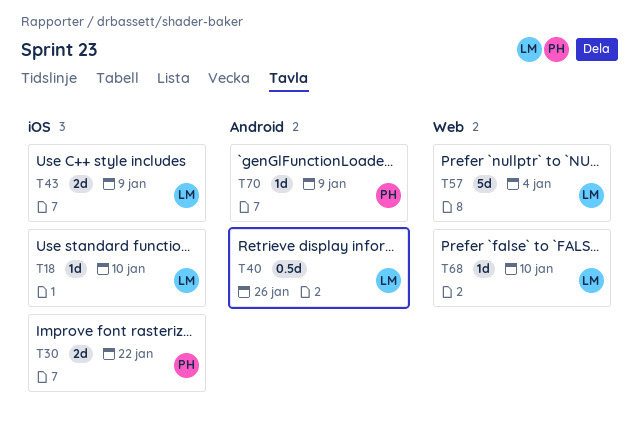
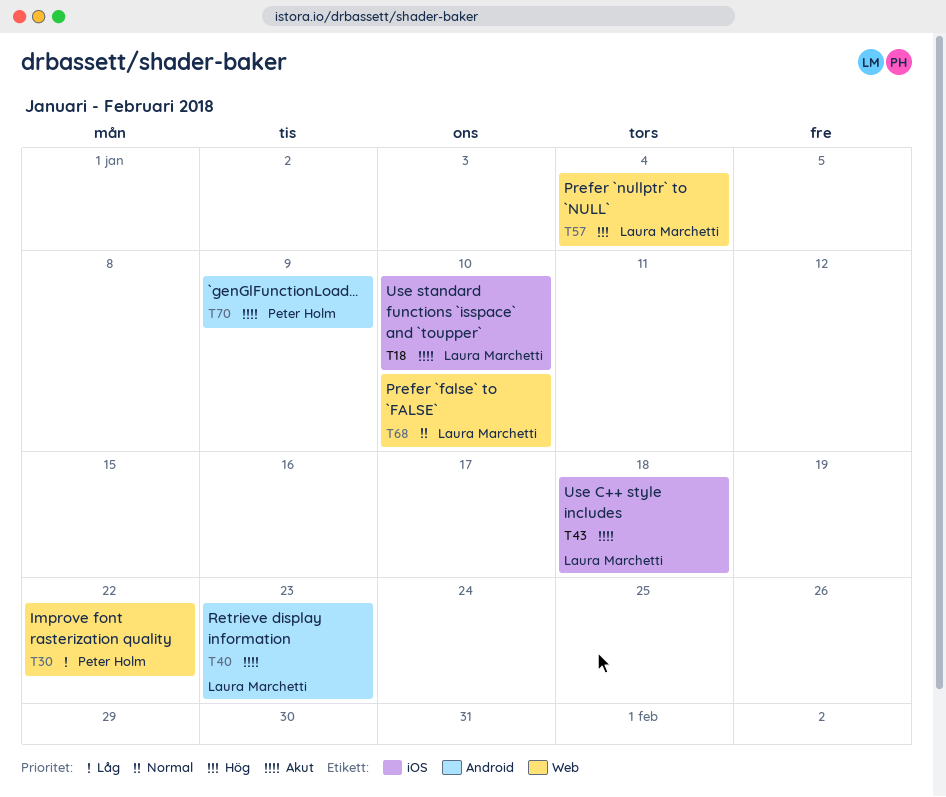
T30, label: iOS -> Web
T40, due: Jan 26 -> Jan 23
T43, due: Jan 9 -> Jan 18

